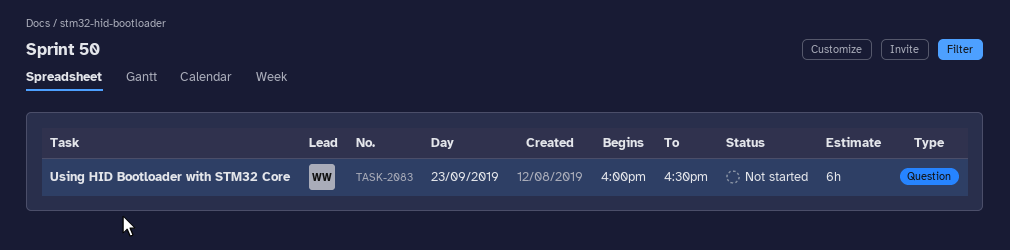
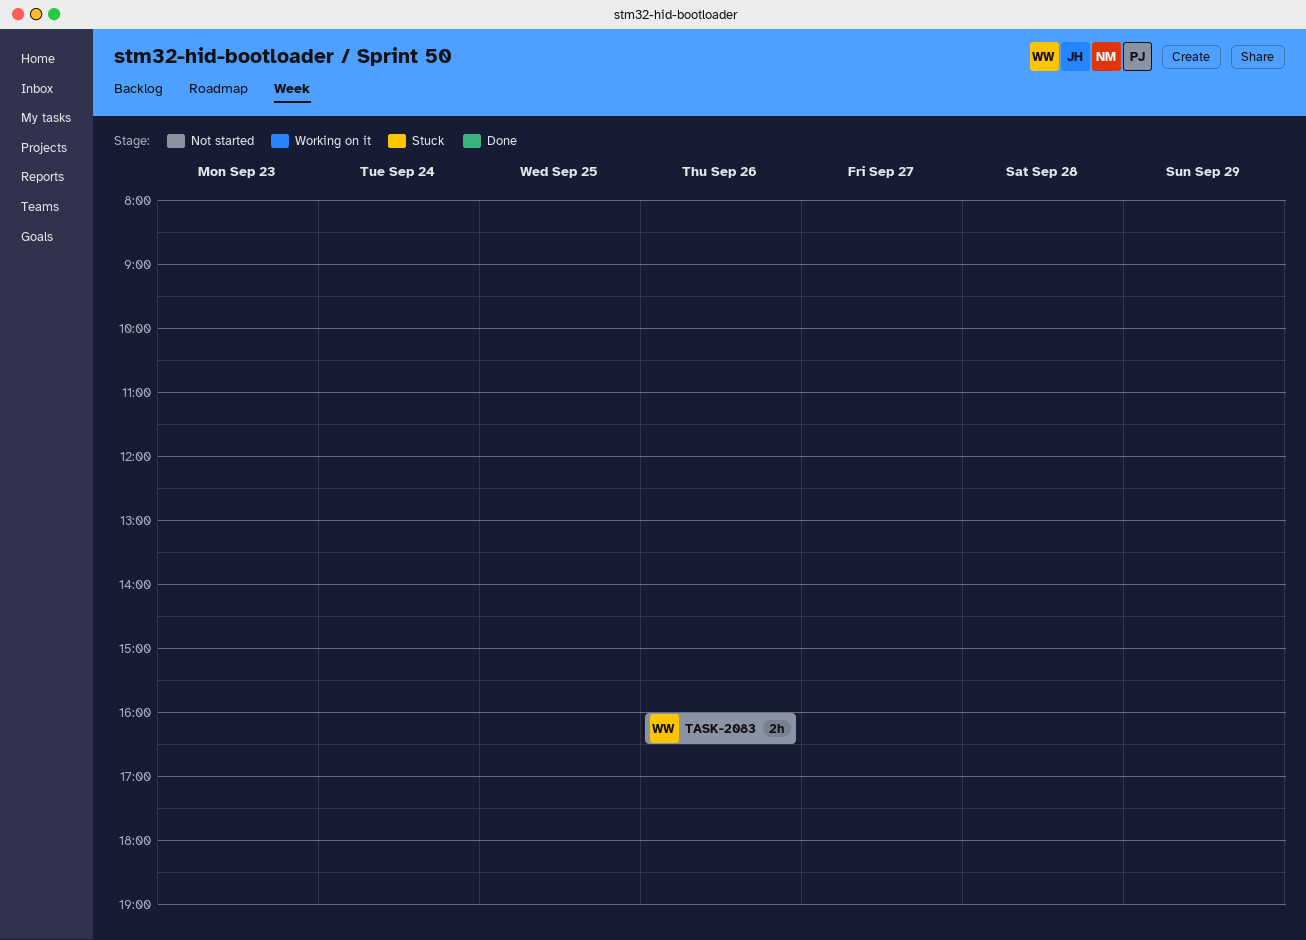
TASK-2083, estimate: 6h -> 2h
TASK-2083, day: Sep 23 -> Sep 26

